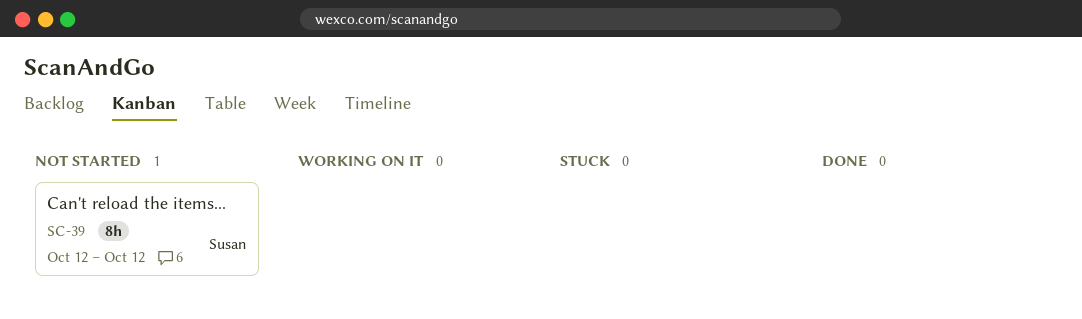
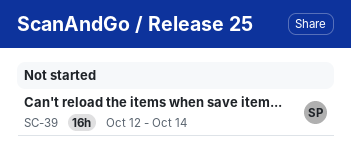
SC-39, estimate: 8h -> 16h
SC-39, due: Oct 12 -> Oct 14

